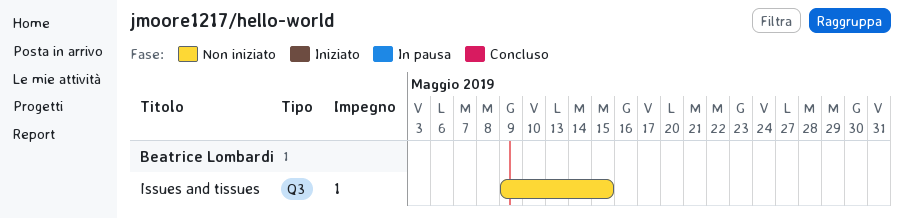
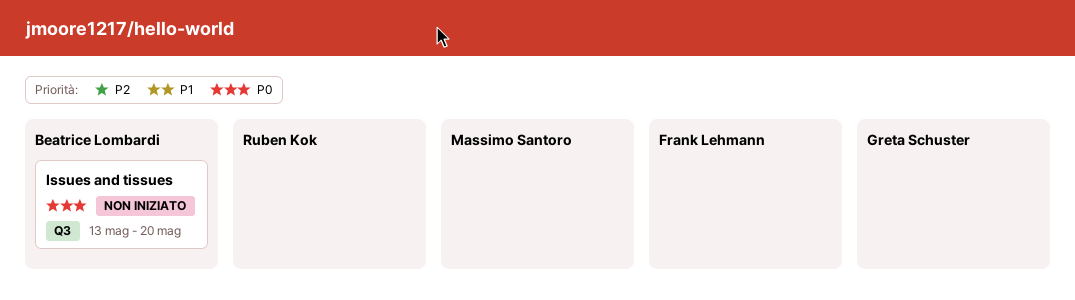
Issues and tissues, start: May 9 -> May 13
Issues and tissues, due: May 15 -> May 20

